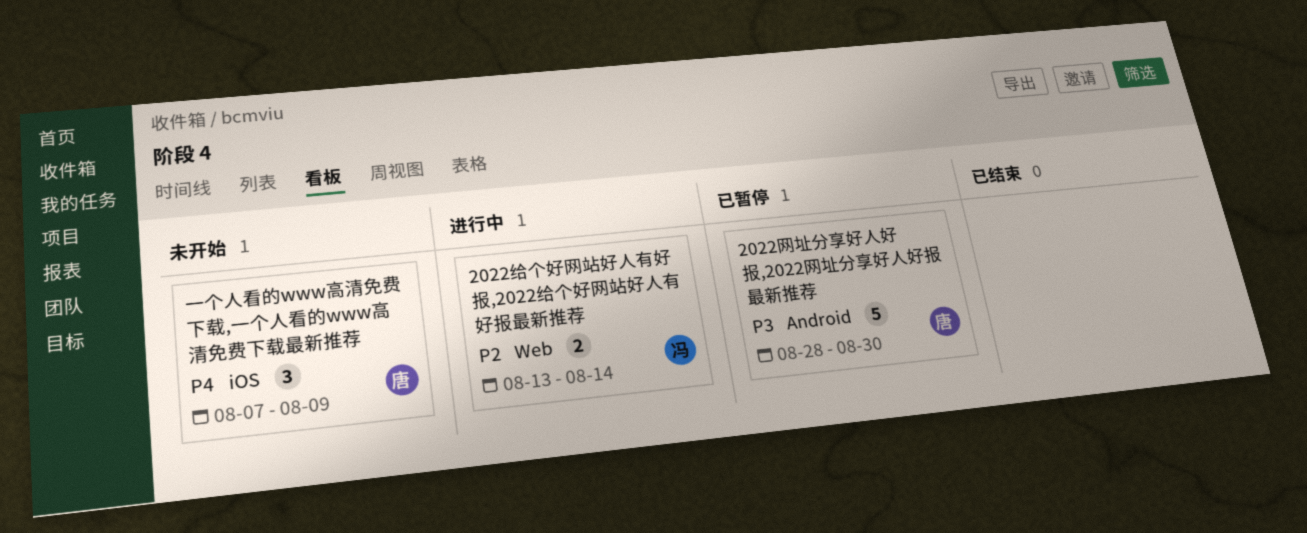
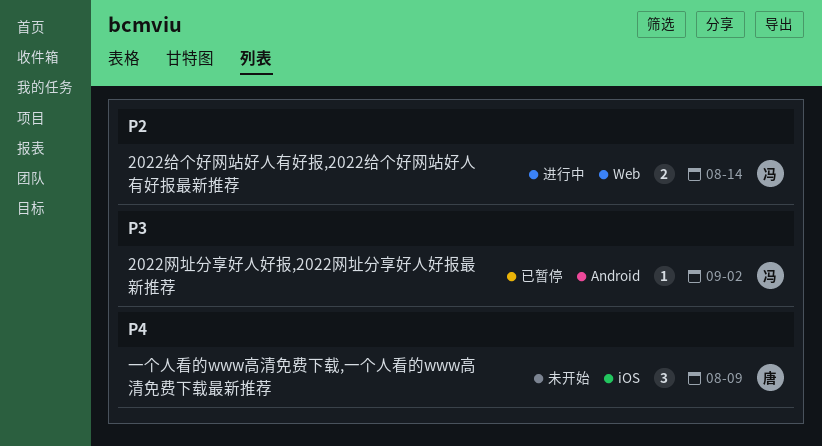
2022网址分享好人好报,2022网址分享好人好报最新推荐, owner: 唐 -> 冯
2022网址分享好人好报,2022网址分享好人好报最新推荐, estimate: 5 -> 1
2022网址分享好人好报,2022网址分享好人好报最新推荐, due: Aug 30 -> Sep 2

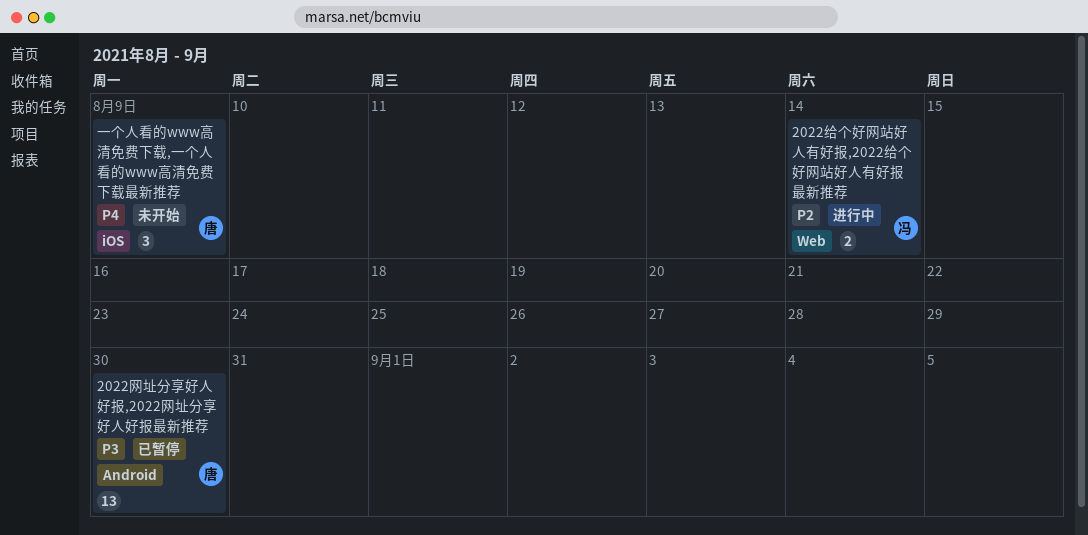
2022网址分享好人好报,2022网址分享好人好报最新推荐, owner: 冯 -> 唐
2022网址分享好人好报,2022网址分享好人好报最新推荐, estimate: 1 -> 13
2022网址分享好人好报,2022网址分享好人好报最新推荐, due: Sep 2 -> Aug 30

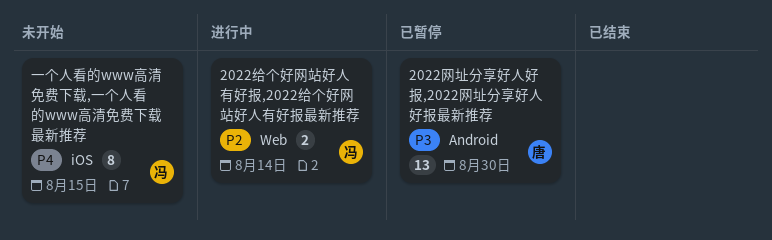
一个人看的www高清免费下载,一个人看的www高清免费下载最新推荐, owner: 唐 -> 冯
一个人看的www高清免费下载,一个人看的www高清免费下载最新推荐, estimate: 3 -> 8
一个人看的www高清免费下载,一个人看的www高清免费下载最新推荐, due: Aug 9 -> Aug 15

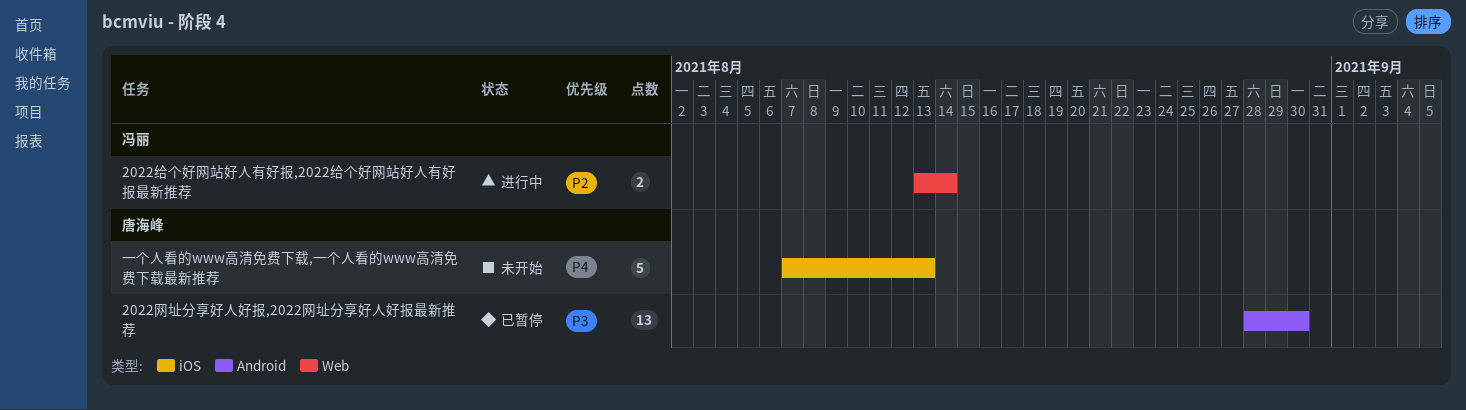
一个人看的www高清免费下载,一个人看的www高清免费下载最新推荐, owner: 冯丽 -> 唐海峰
一个人看的www高清免费下载,一个人看的www高清免费下载最新推荐, estimate: 8 -> 5
一个人看的www高清免费下载,一个人看的www高清免费下载最新推荐, due: Aug 15 -> Aug 13

